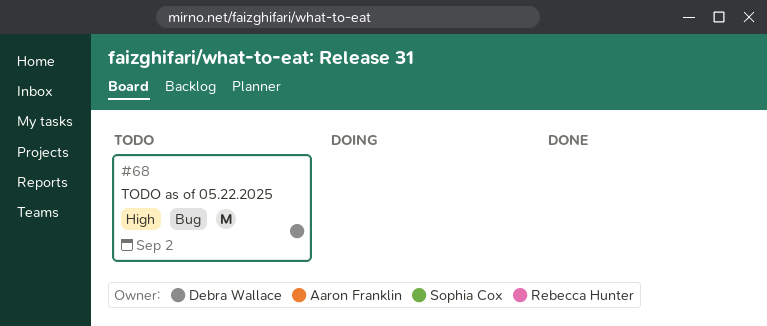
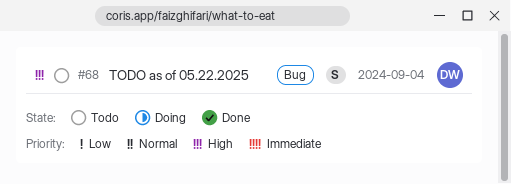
#68, estimate: M -> S
#68, due: Sep 2 -> Sep 4

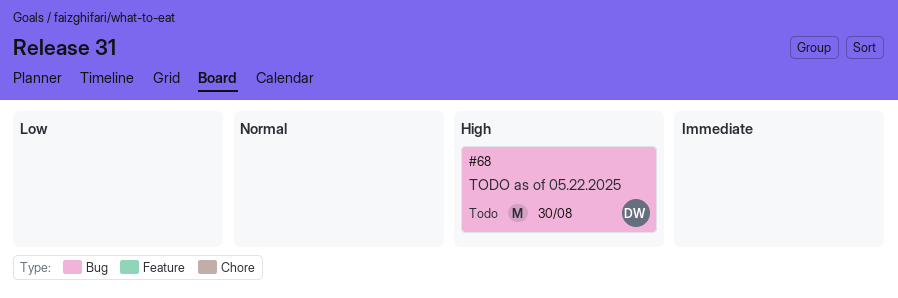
#68, estimate: S -> M
#68, due: Sep 4 -> Aug 30

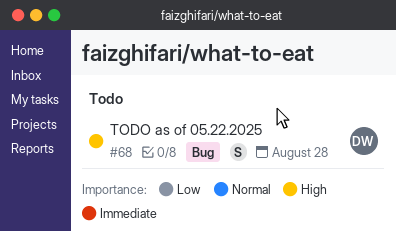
#68, estimate: M -> S
#68, due: Aug 30 -> Aug 28

